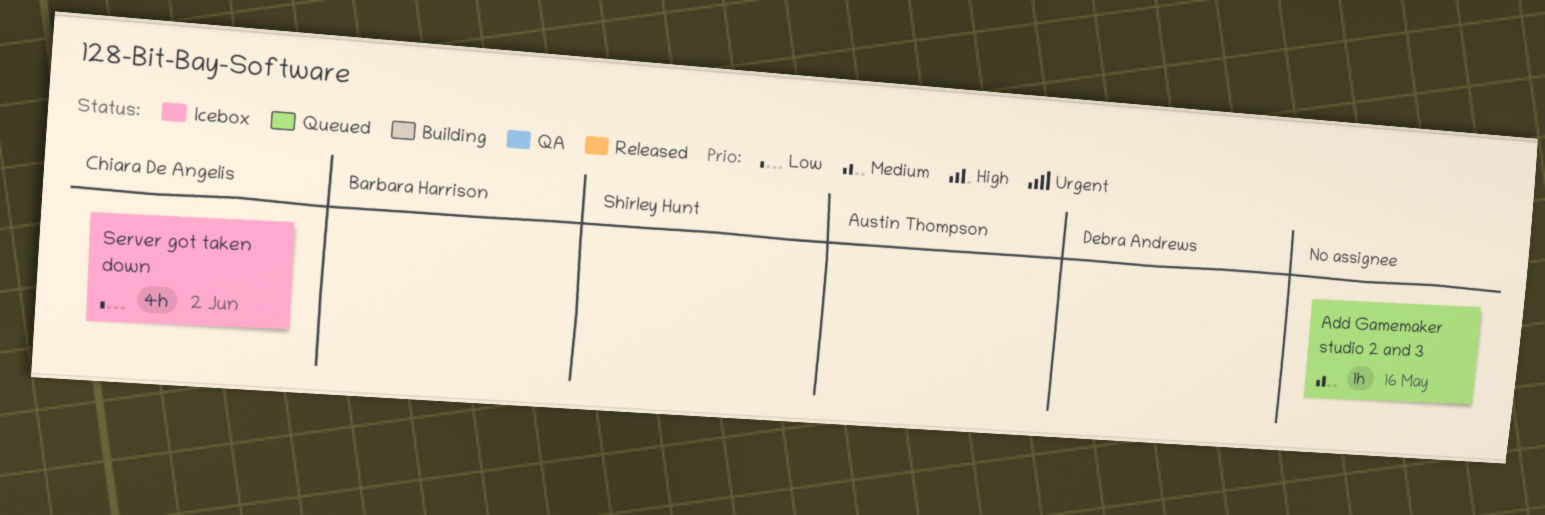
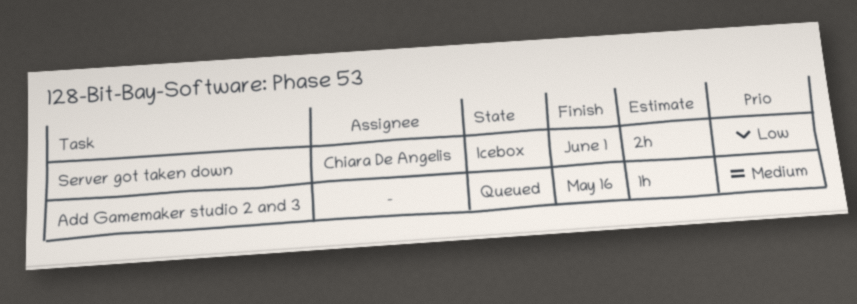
Server got taken down, estimate: 4h -> 2h
Server got taken down, due: Jun 2 -> Jun 1

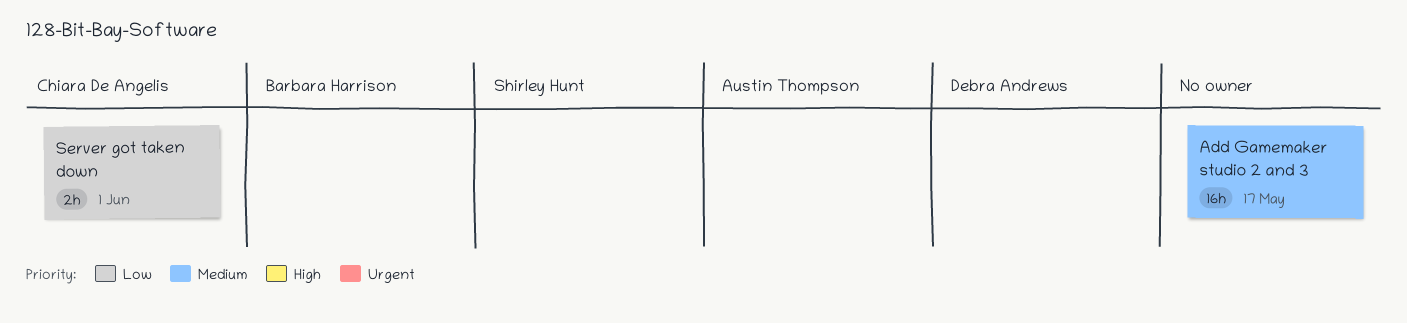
Add Gamemaker studio 2 and 3, estimate: 1h -> 16h
Add Gamemaker studio 2 and 3, due: May 16 -> May 17

